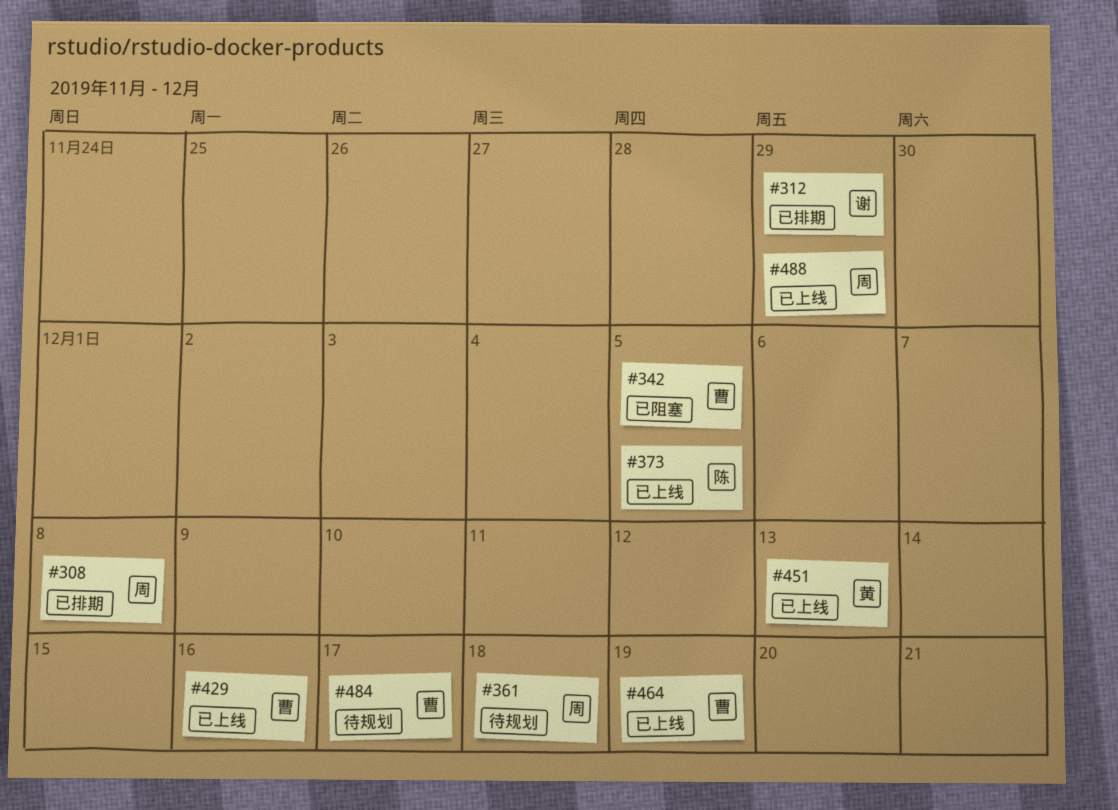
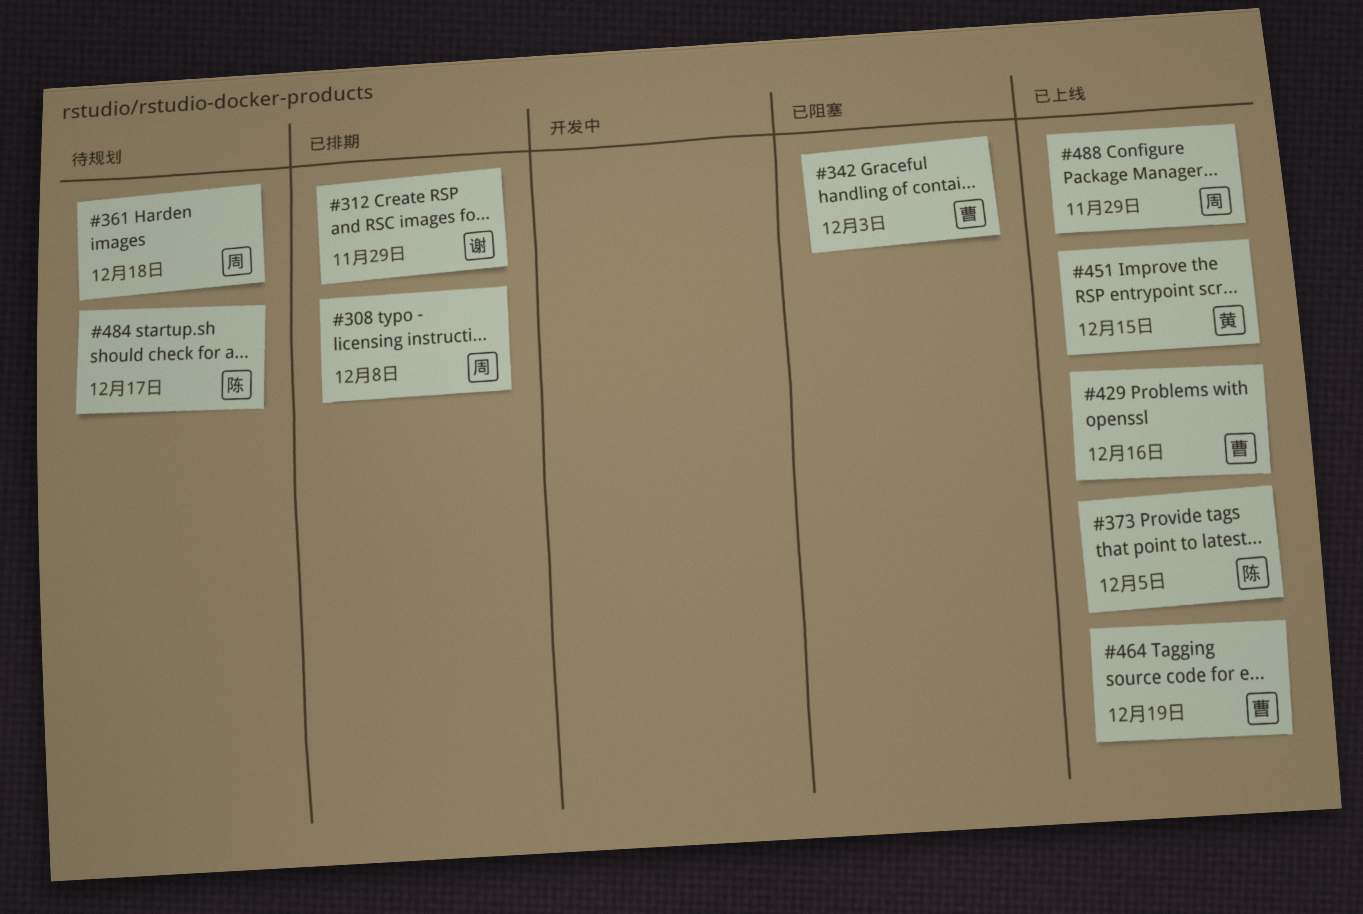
#342, due: Dec 5 -> Dec 3
#451, due: Dec 13 -> Dec 15
#484, owner: 曹 -> 陈

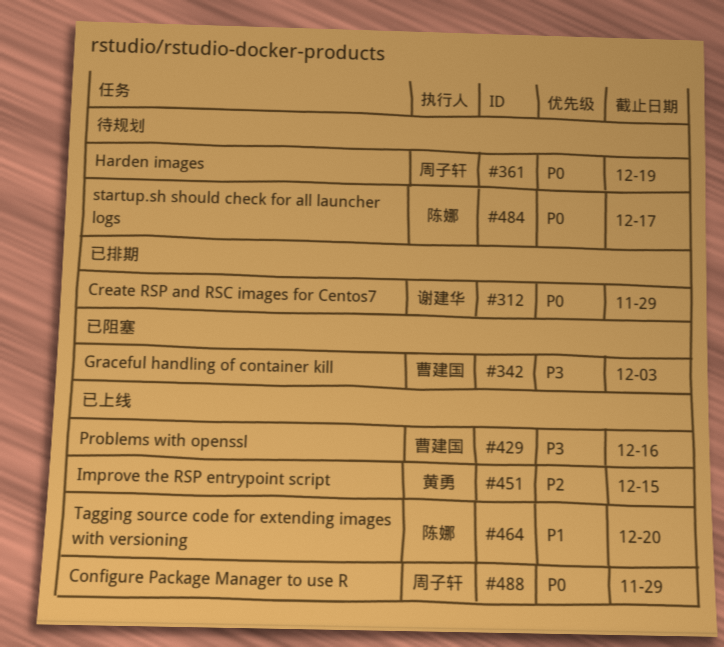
#308: present -> none
#361, due: Dec 18 -> Dec 19
#373: present -> none
#464, owner: 曹建国 -> 陈娜
#464, due: Dec 19 -> Dec 20

